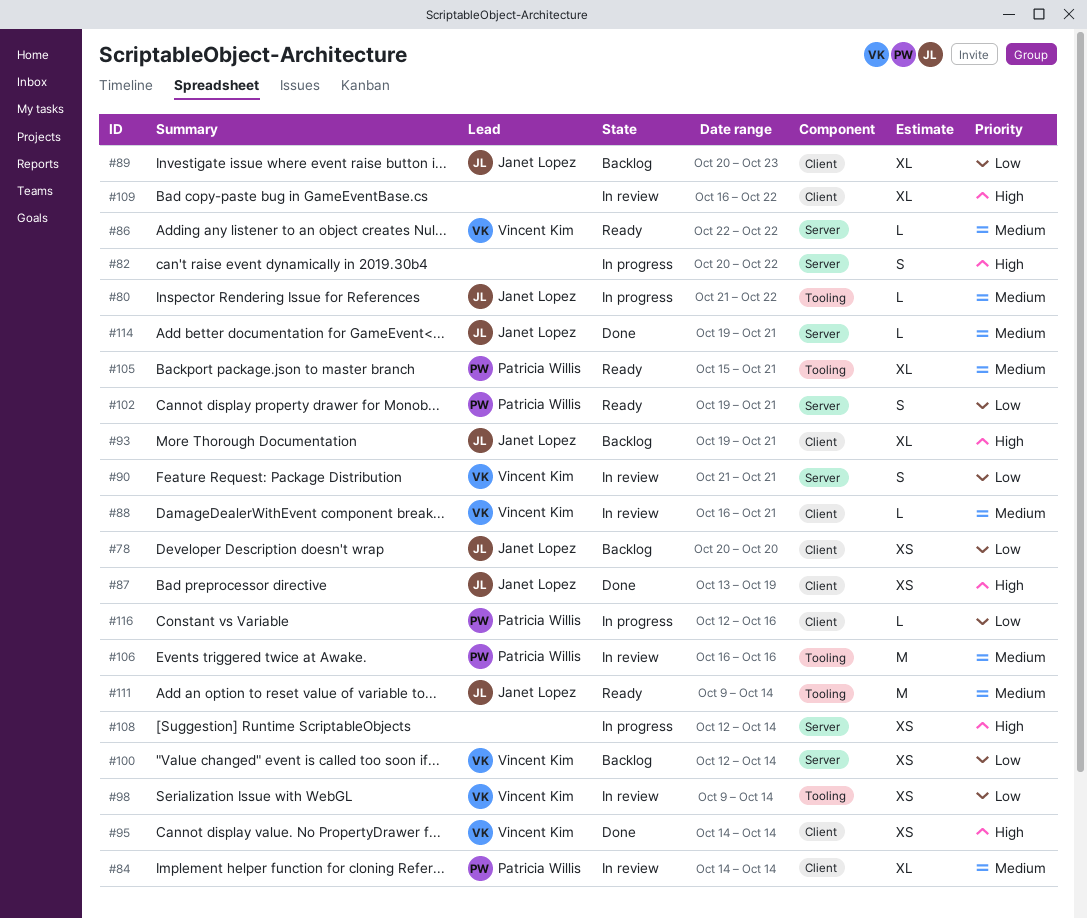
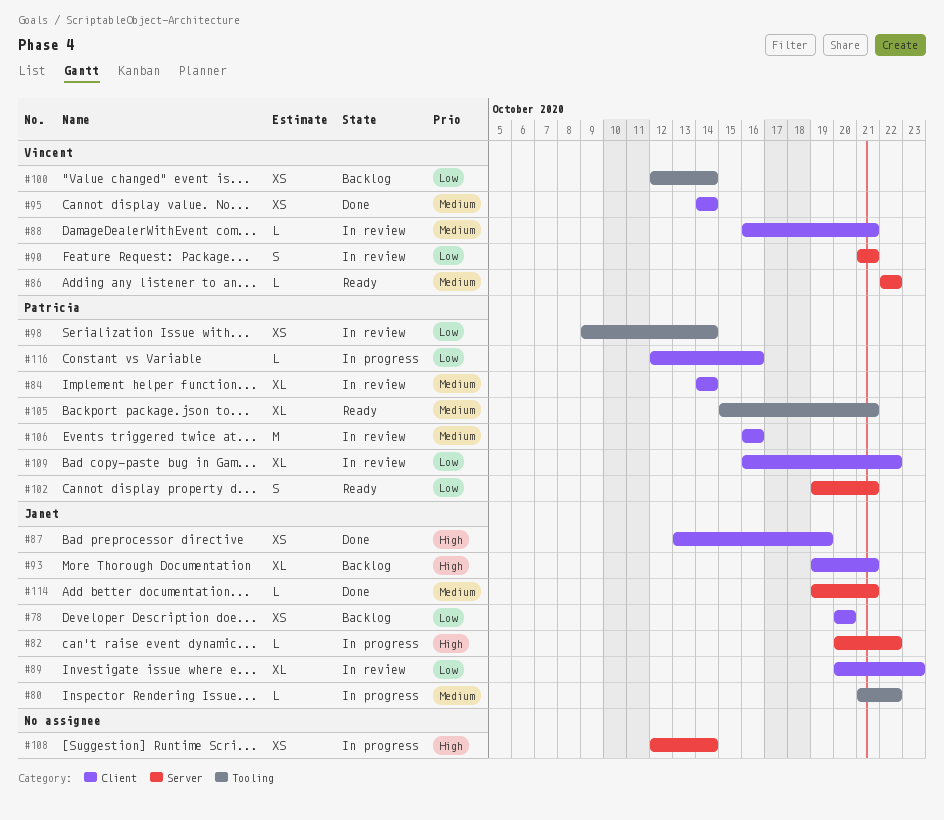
#82, owner: none -> Janet Lopez
#82, estimate: S -> L
#89, status: Backlog -> In review
#95, priority: High -> Medium
#98, owner: Vincent Kim -> Patricia Willis
#100, label: Server -> Tooling
#106, label: Tooling -> Client
#109, owner: none -> Patricia Willis
#109, priority: High -> Low
#111: present -> none

